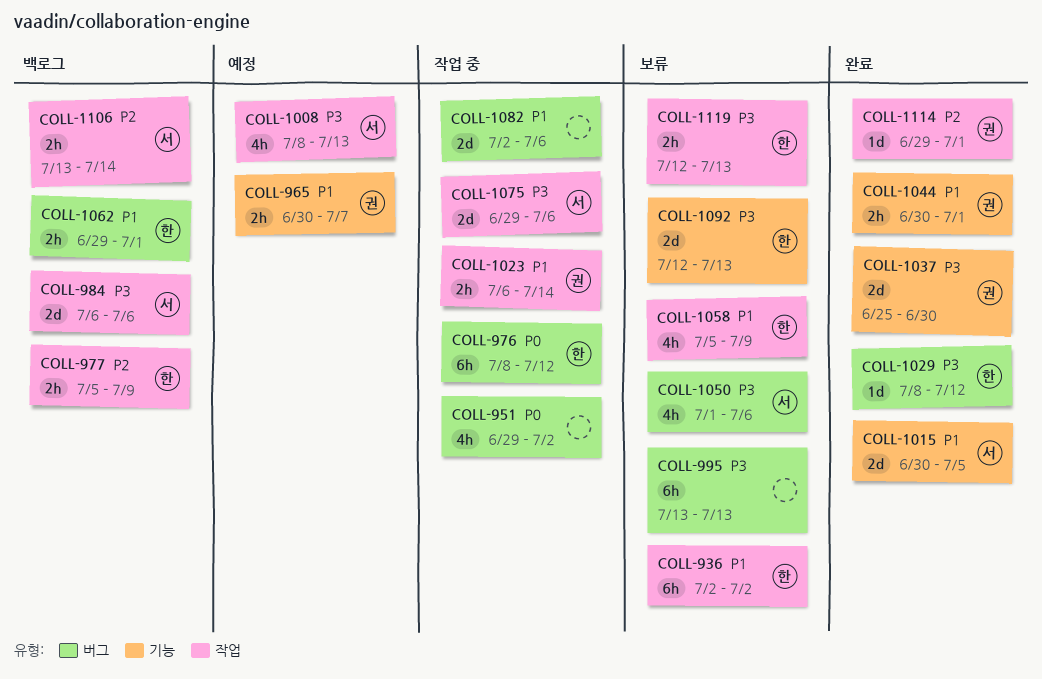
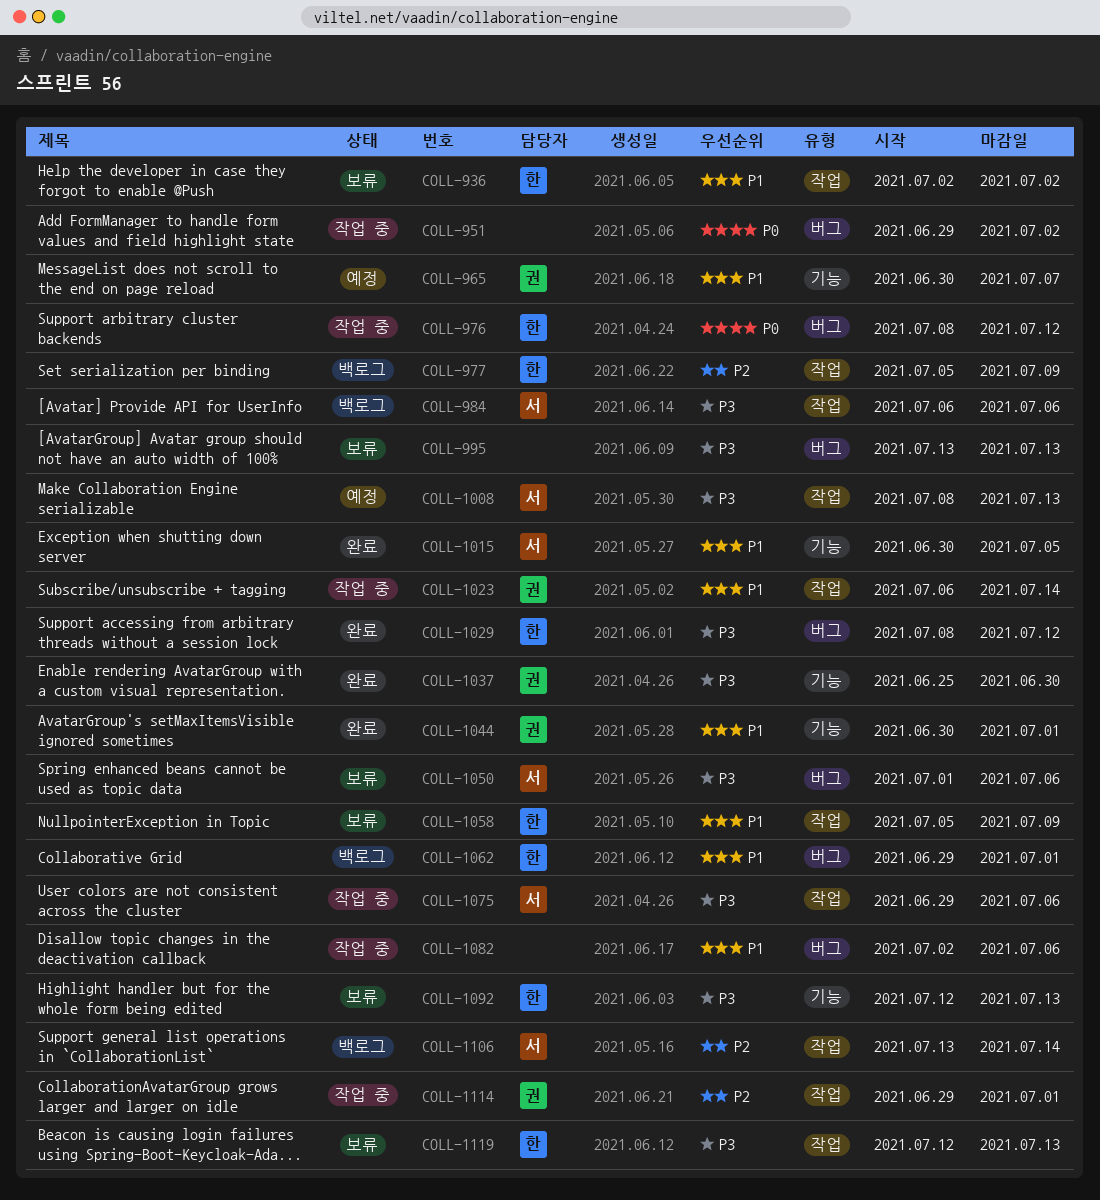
COLL-1114, status: 완료 -> 작업 중

